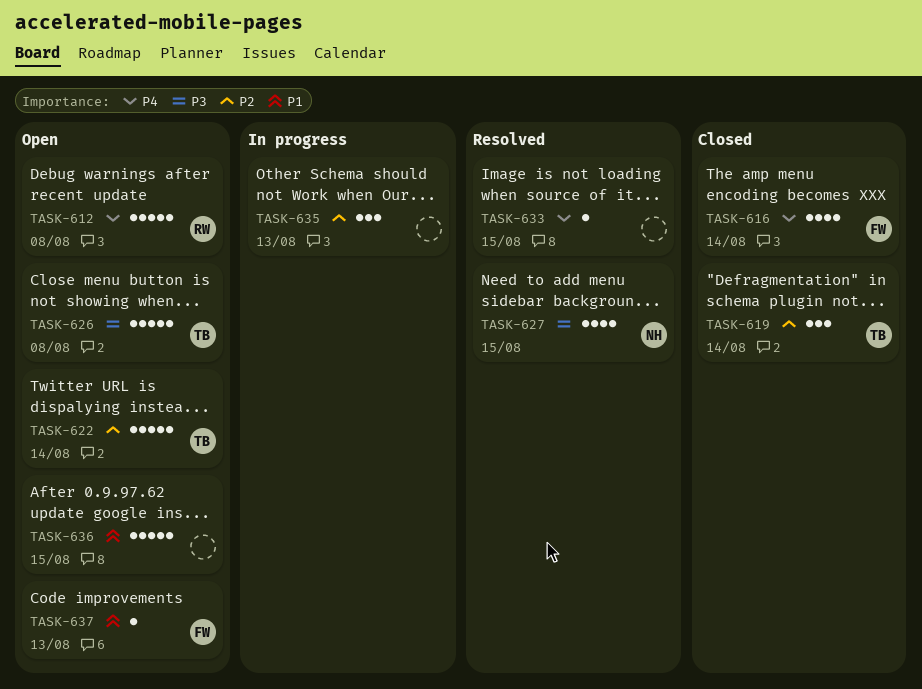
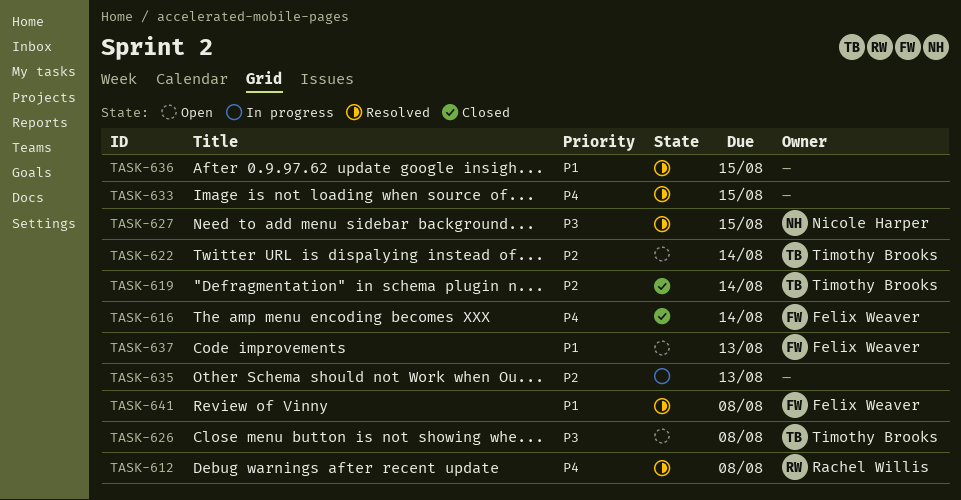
TASK-612, status: Open -> Resolved
TASK-636, status: Open -> Resolved
TASK-641: none -> present

